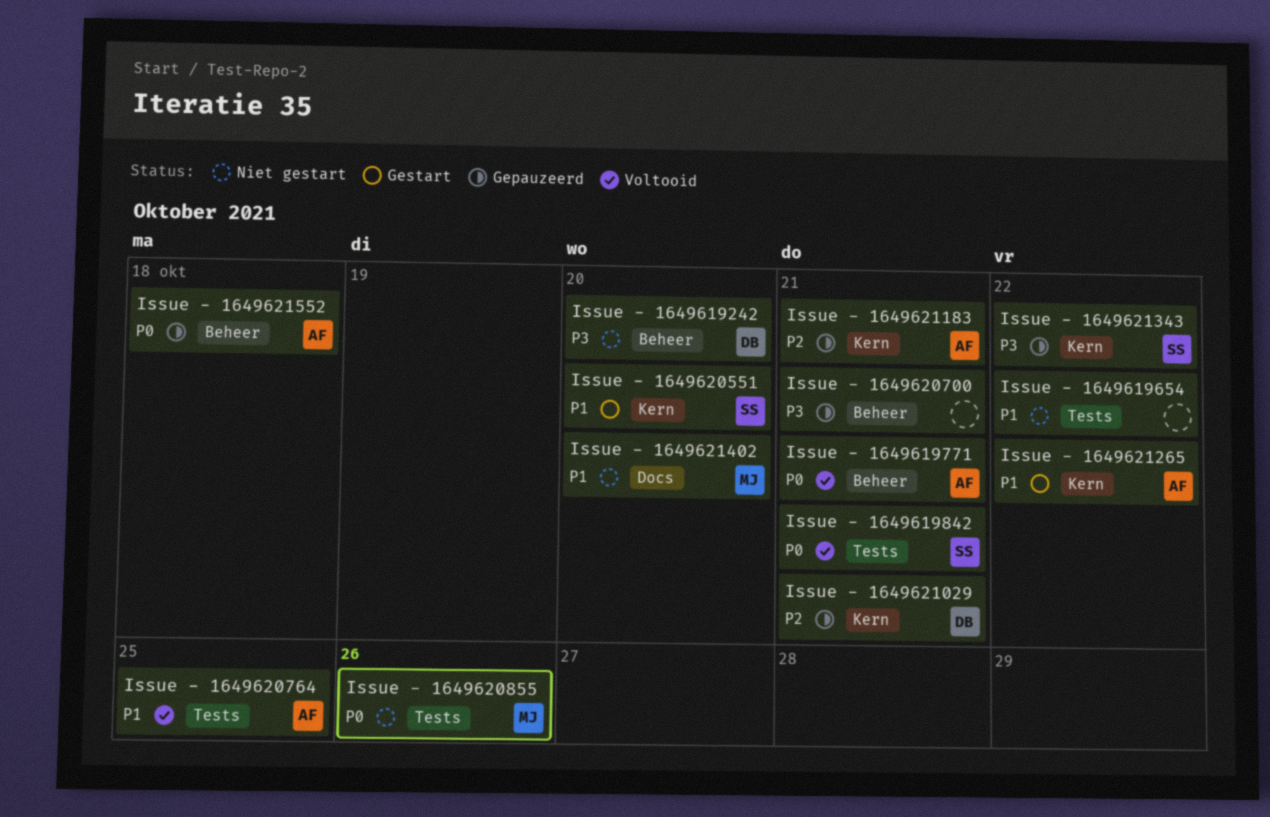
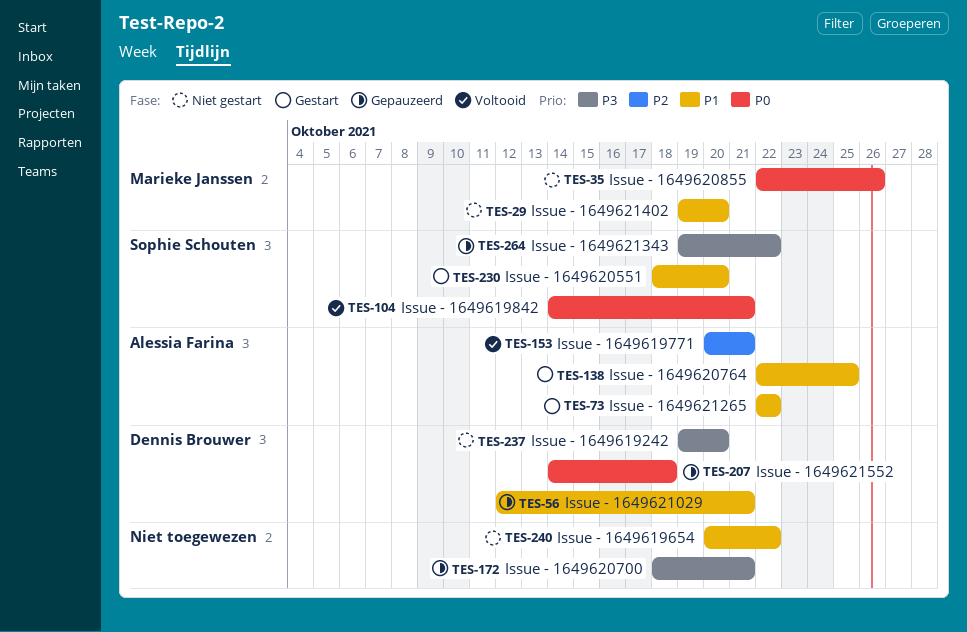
Issue - 1649619771, priority: P0 -> P2
Issue - 1649620764, status: Voltooid -> Gestart
Issue - 1649621029, priority: P2 -> P1
Issue - 1649621183: present -> none
Issue - 1649621552, owner: Alessia Farina -> Dennis Brouwer

